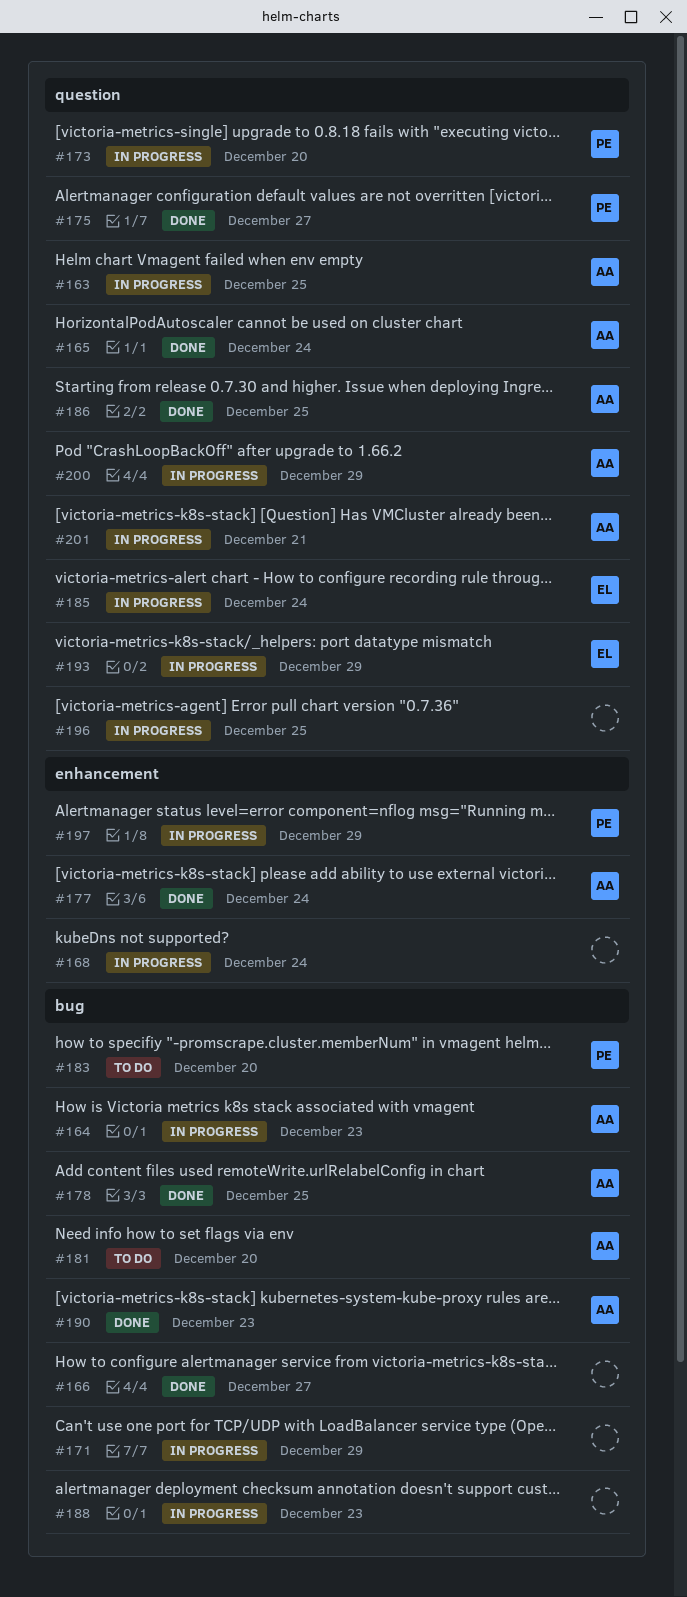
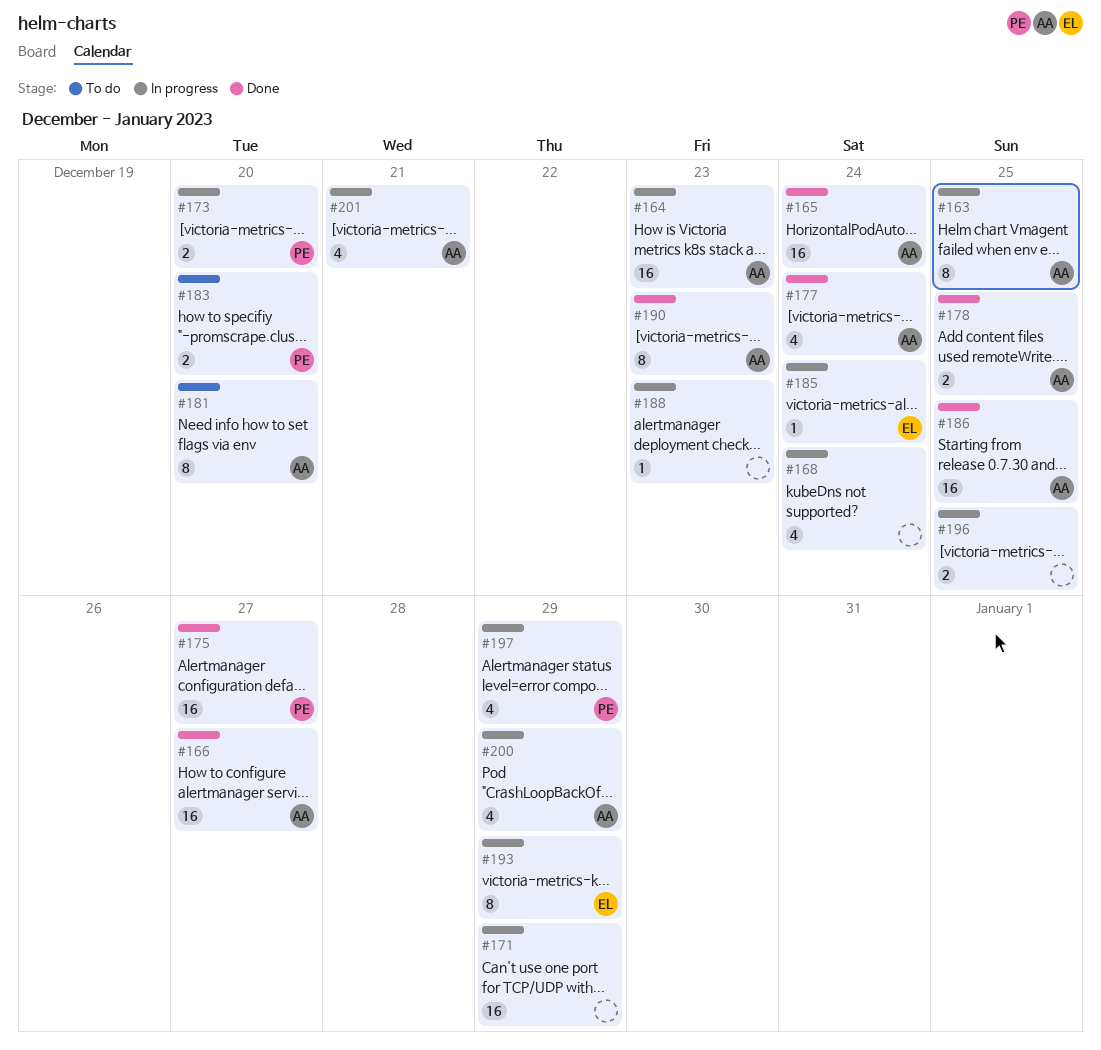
#166, owner: none -> AA

